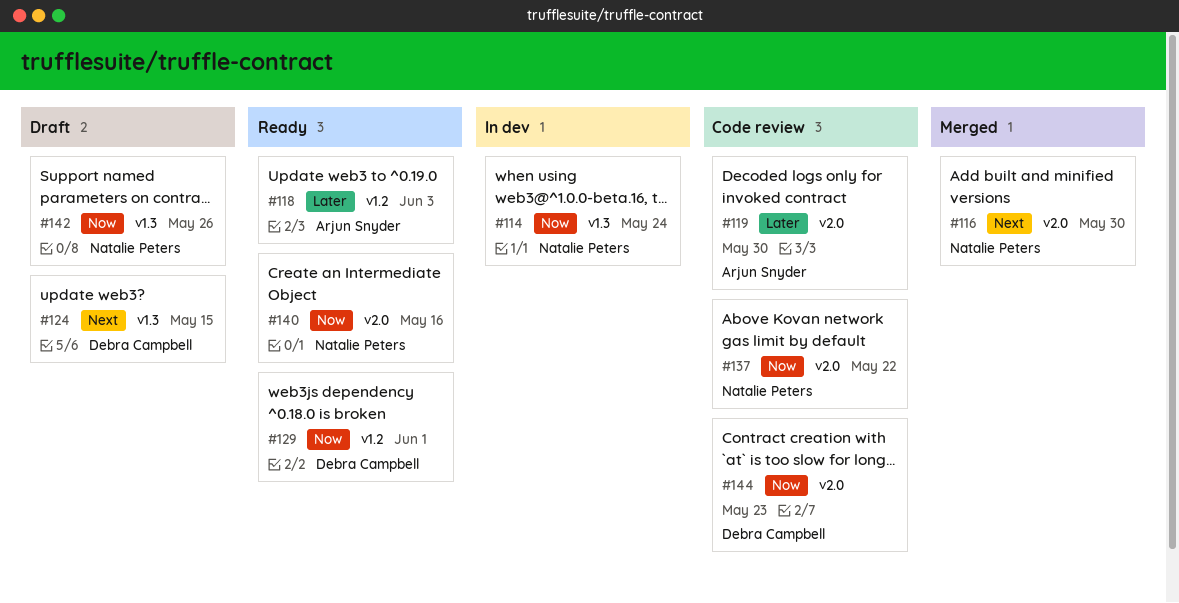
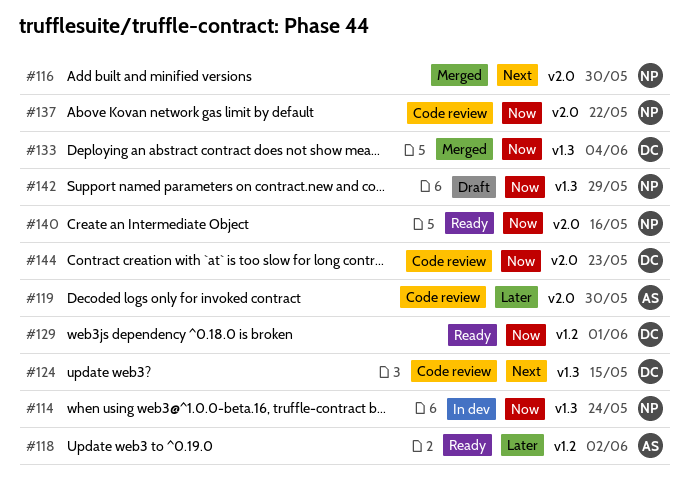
#118, due: Jun 3 -> Jun 2
#124, status: Draft -> Code review
#133: none -> present
#142, due: May 26 -> May 29

